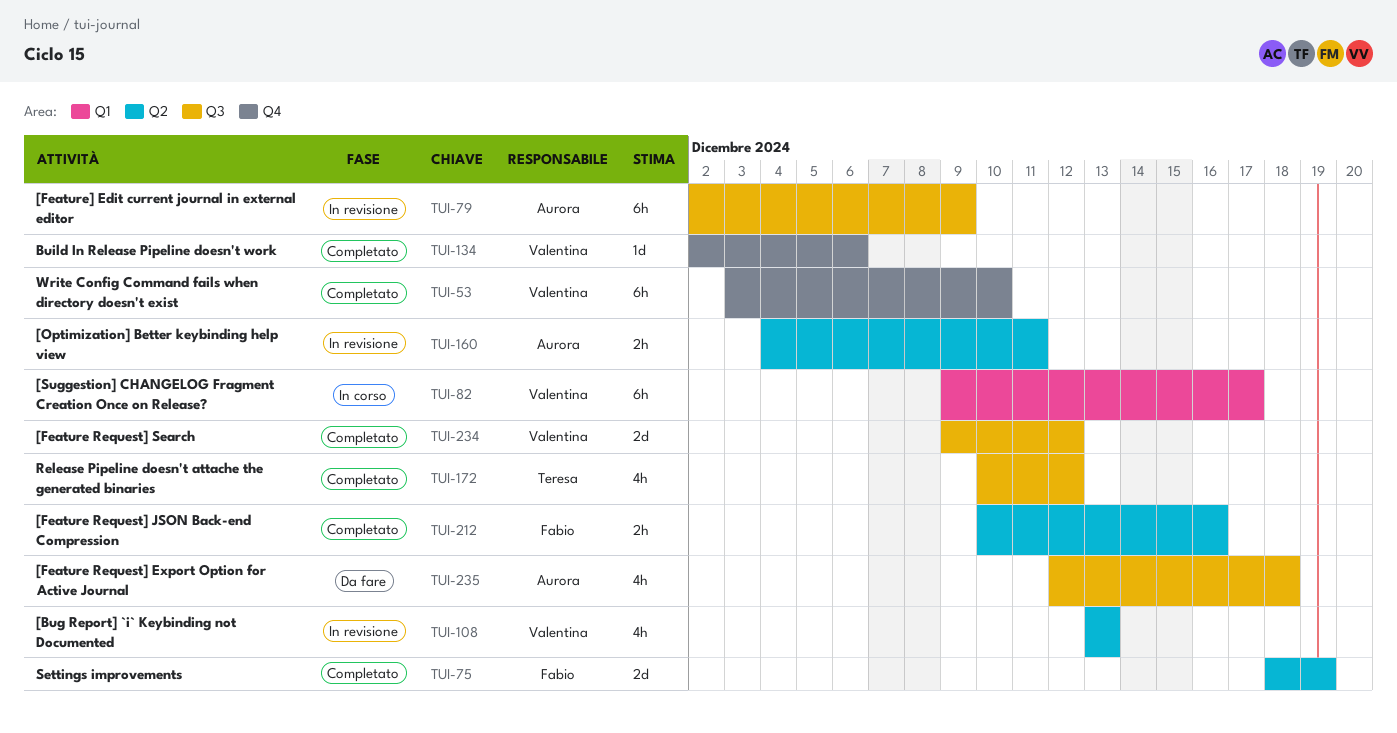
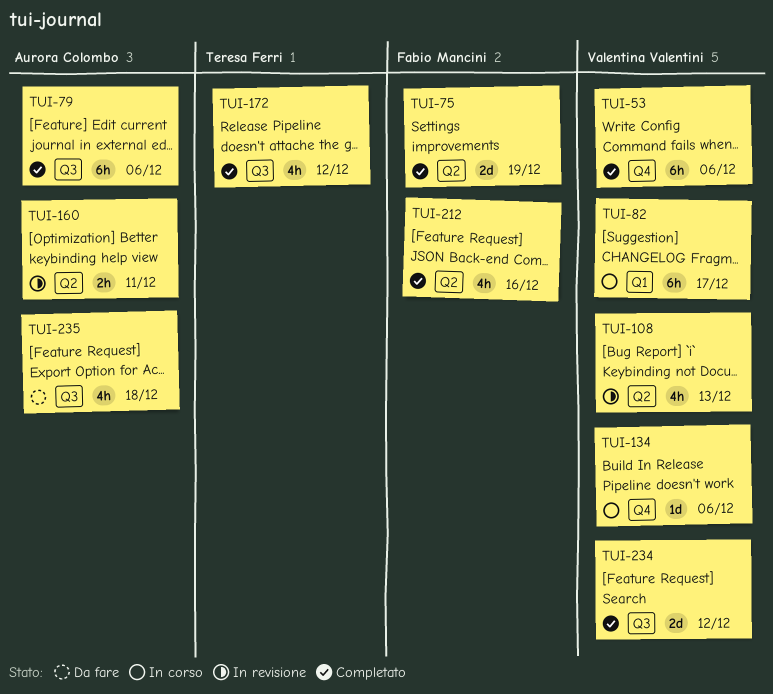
TUI-53, due: Dec 10 -> Dec 6
TUI-79, status: In revisione -> Completato
TUI-79, due: Dec 9 -> Dec 6
TUI-134, status: Completato -> In corso
TUI-212, estimate: 2h -> 4h

